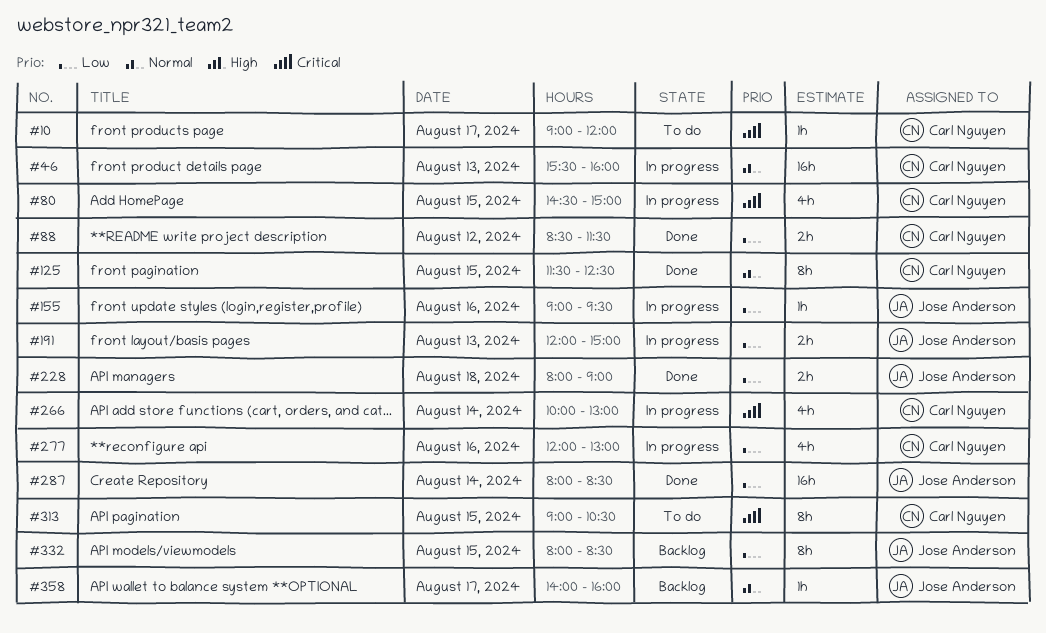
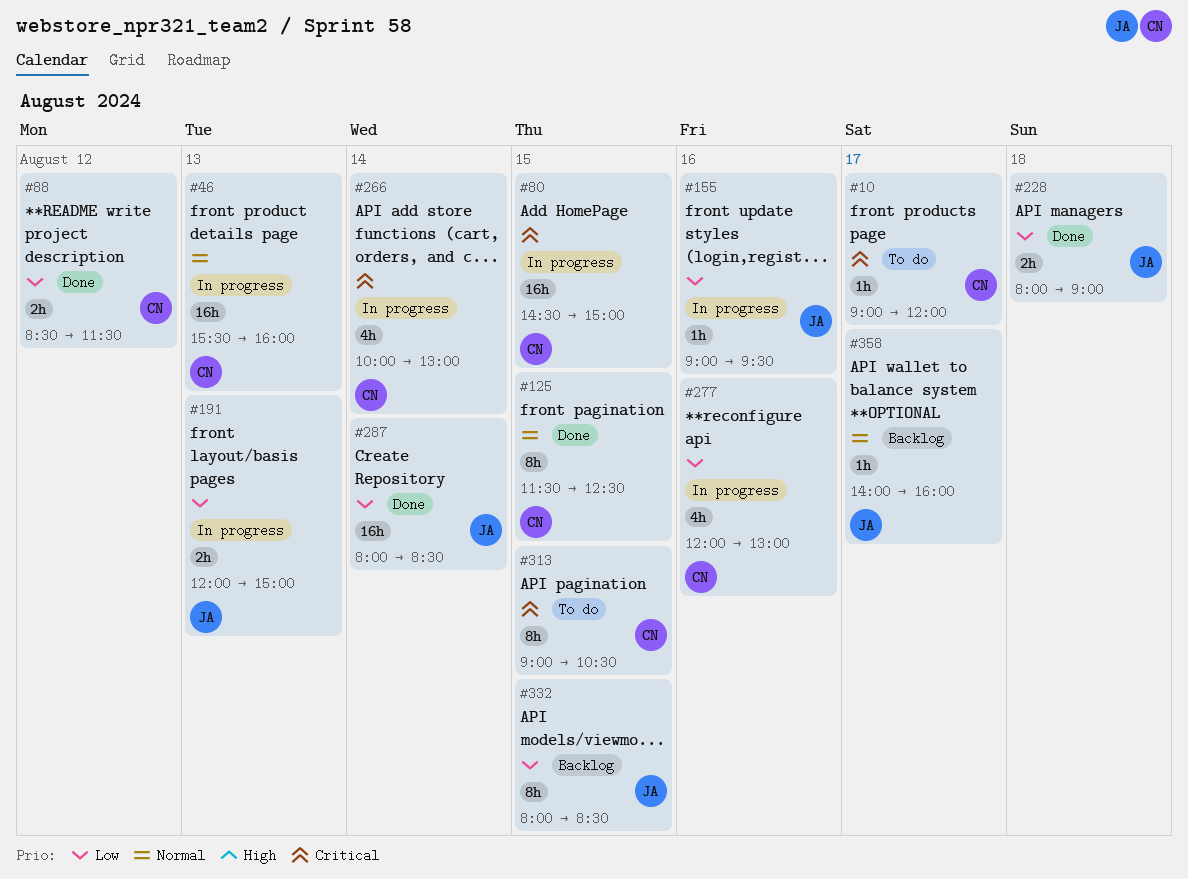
#80, estimate: 4h -> 16h

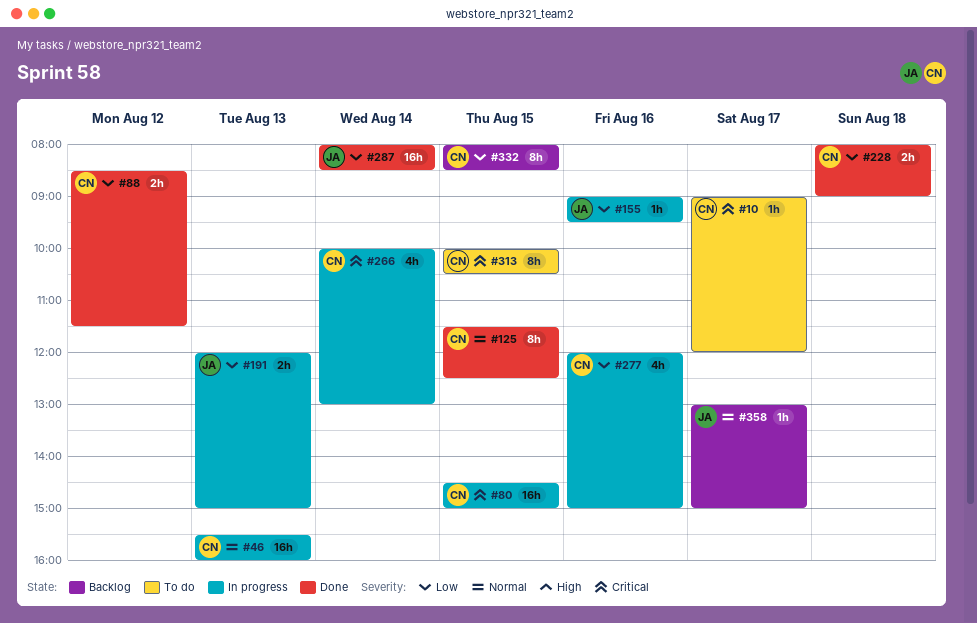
#228, owner: JA -> CN
#277, ends: 13:00 -> 15:00
#313, begins: 09:00 -> 10:00
#332, owner: JA -> CN
#358, begins: 14:00 -> 13:00
#358, ends: 16:00 -> 15:00

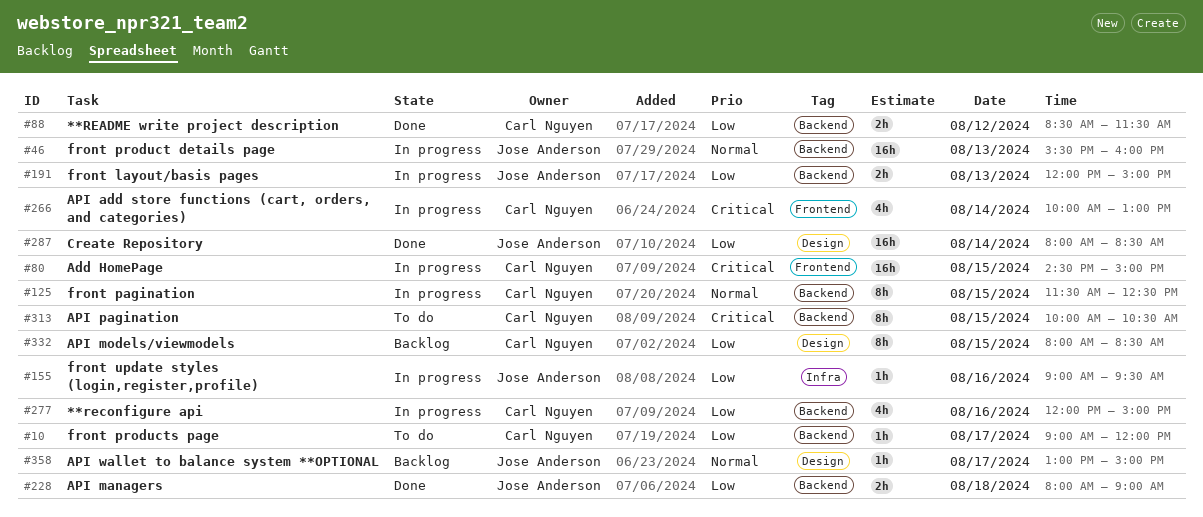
#10, priority: Critical -> Low
#46, owner: Carl Nguyen -> Jose Anderson
#125, status: Done -> In progress
#228, owner: Carl Nguyen -> Jose Anderson

